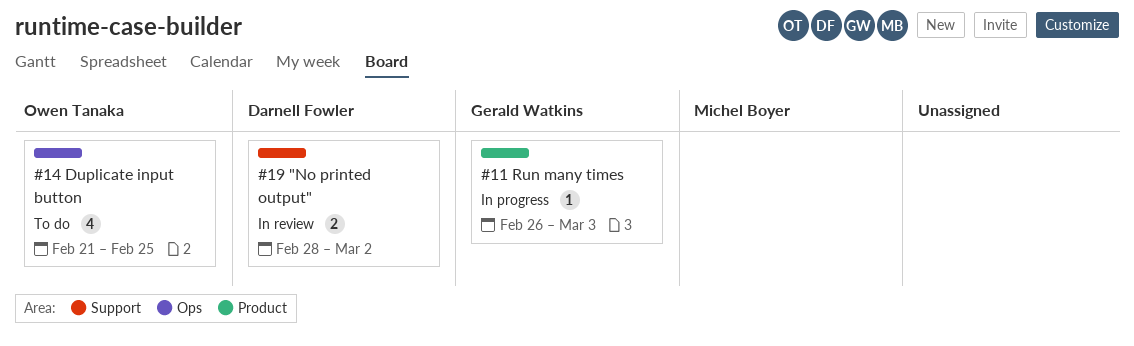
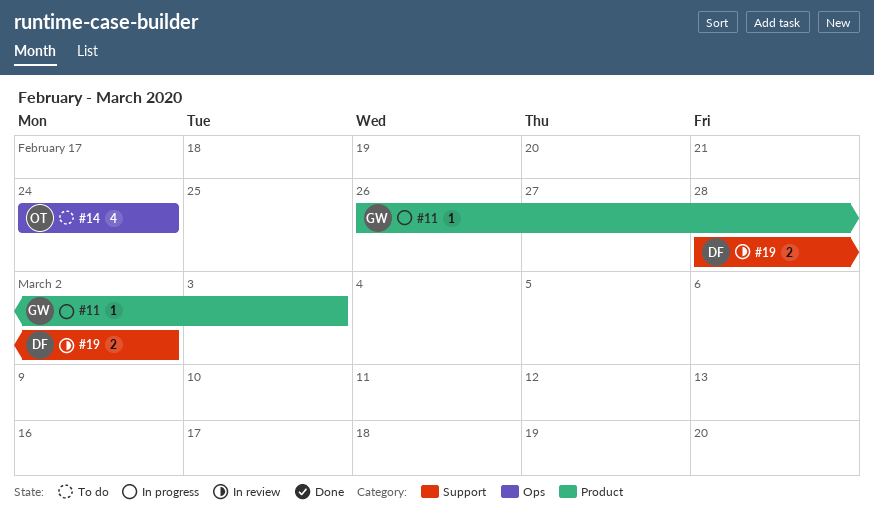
#14, start: Feb 21 -> Feb 24
#14, due: Feb 25 -> Feb 24

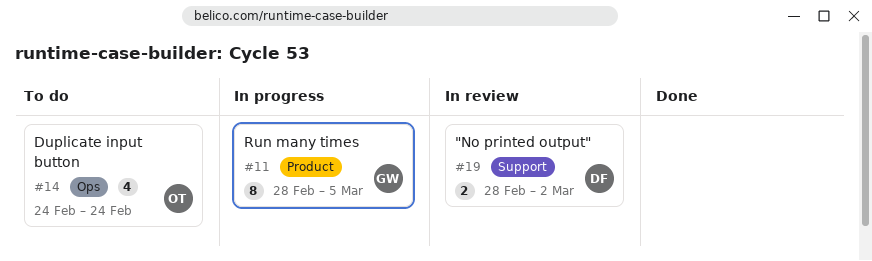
#11, estimate: 1 -> 8
#11, start: Feb 26 -> Feb 28
#11, due: Mar 3 -> Mar 5

